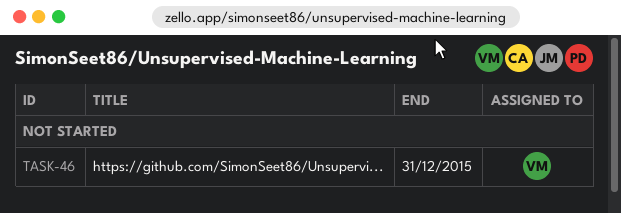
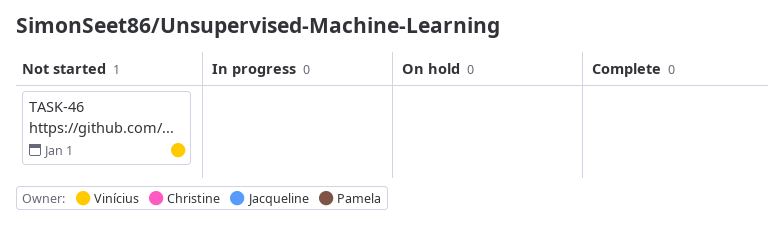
TASK-46, due: Dec 31 -> Jan 1

